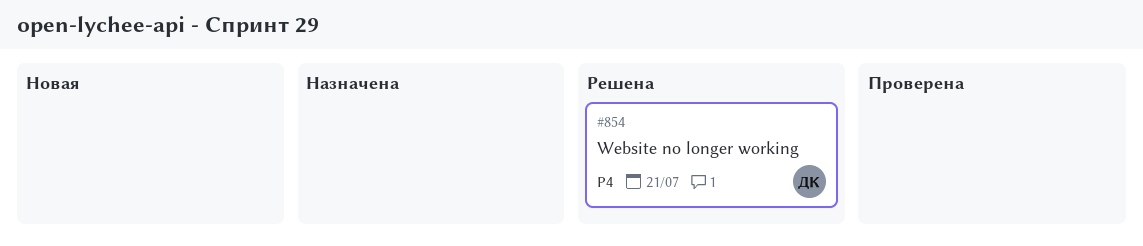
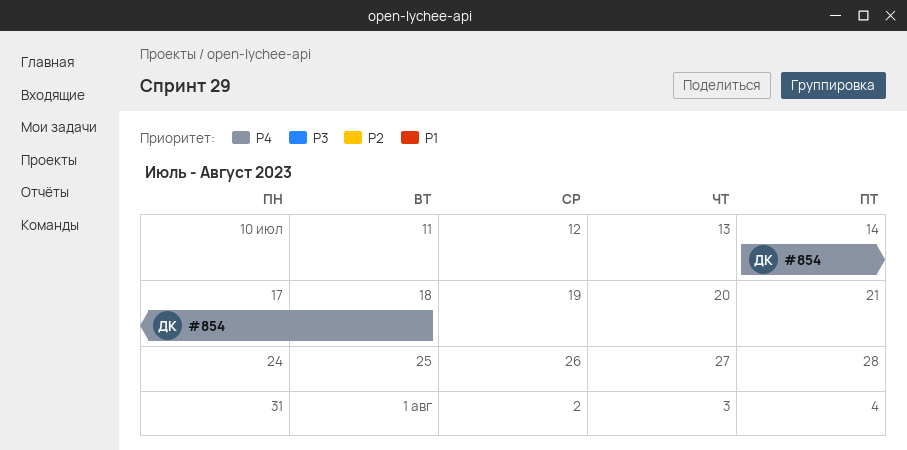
#854, due: Jul 21 -> Jul 18

